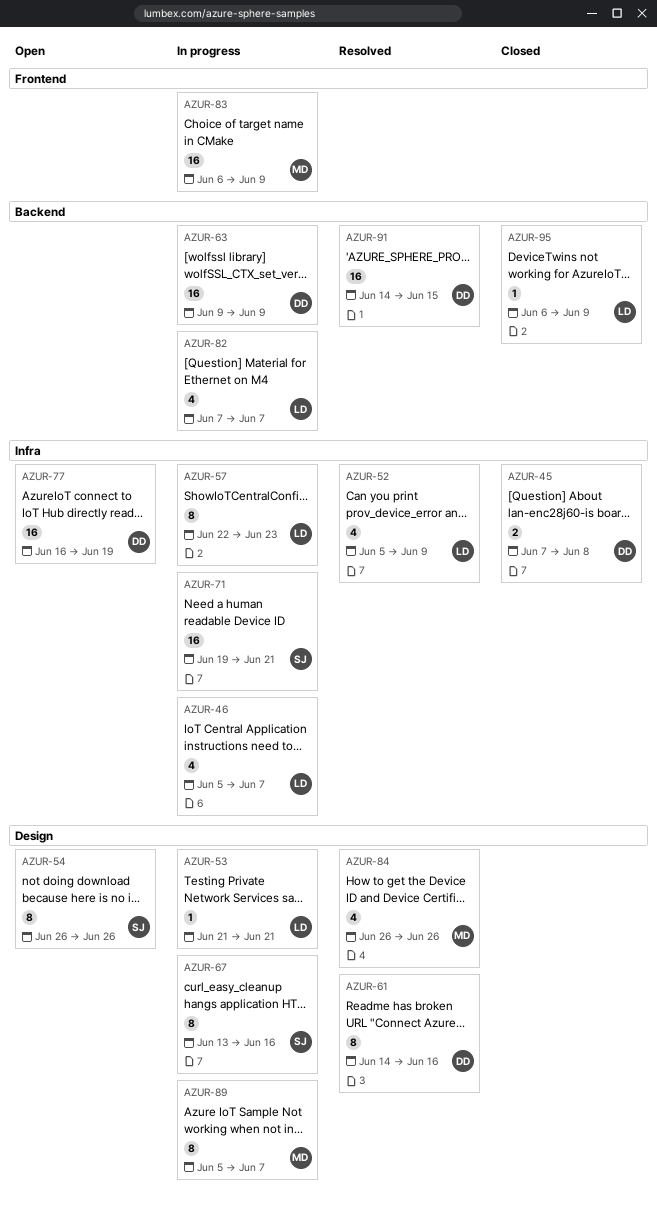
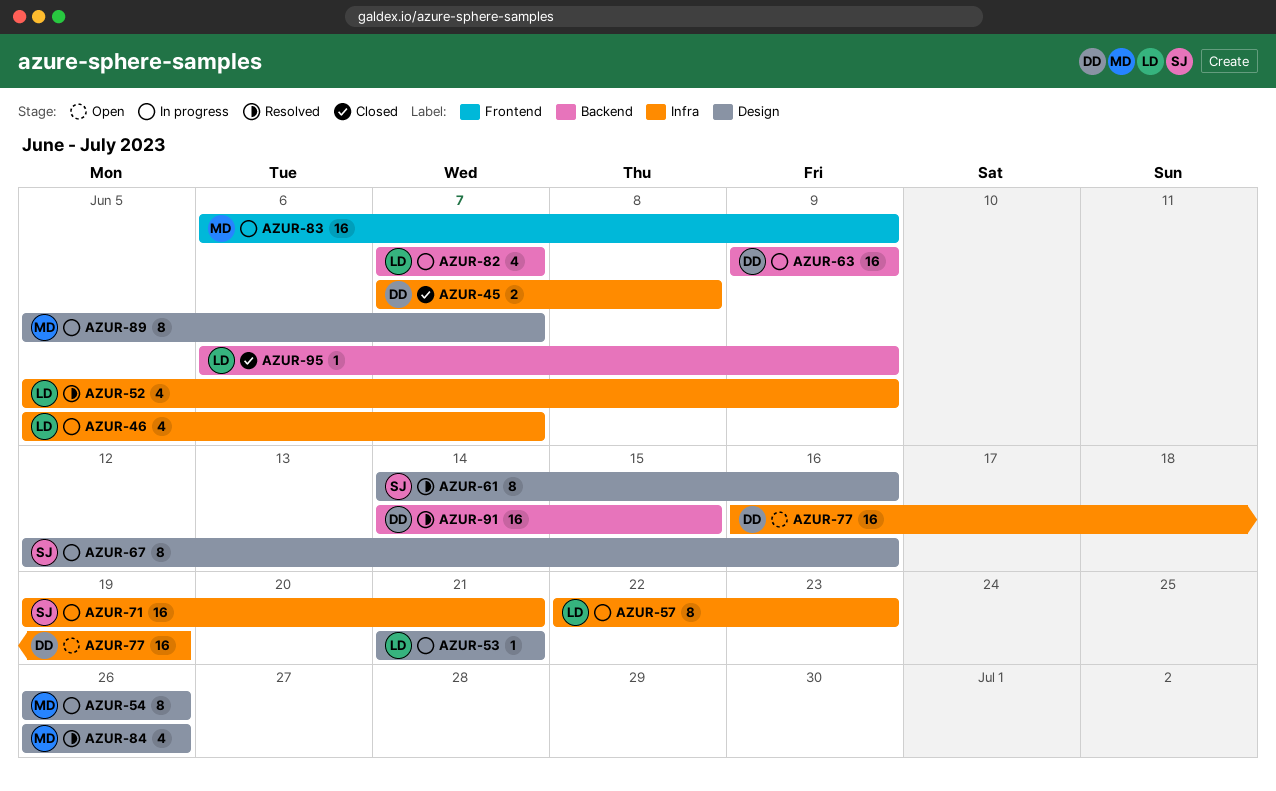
AZUR-54, status: Open -> In progress
AZUR-54, owner: SJ -> MD
AZUR-61, owner: DD -> SJ
AZUR-67, start: Jun 13 -> Jun 12

